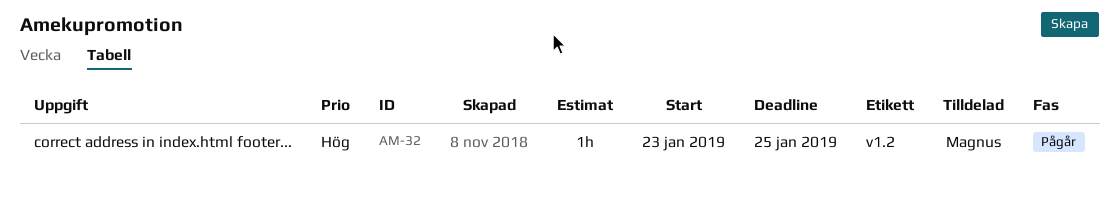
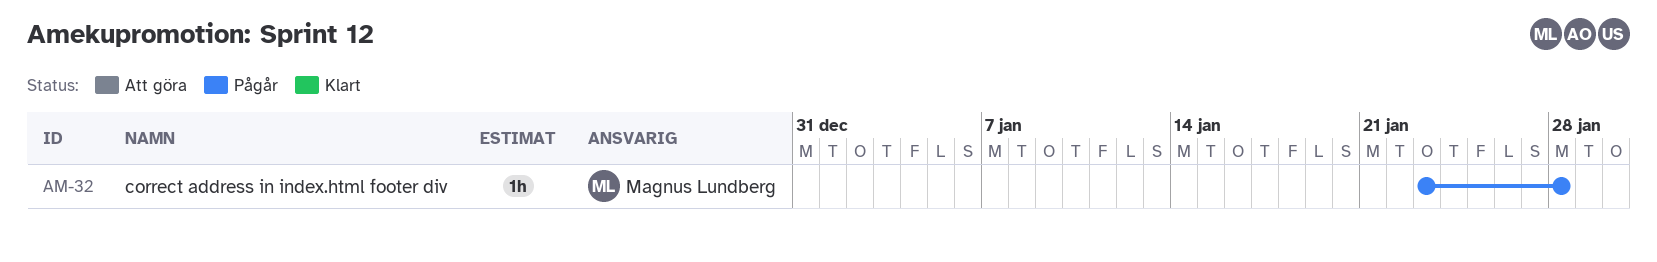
AM-32, due: Jan 25 -> Jan 28

